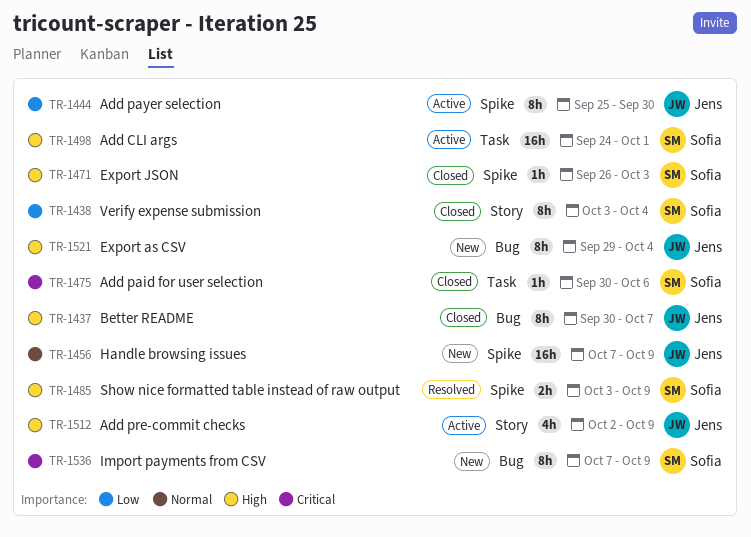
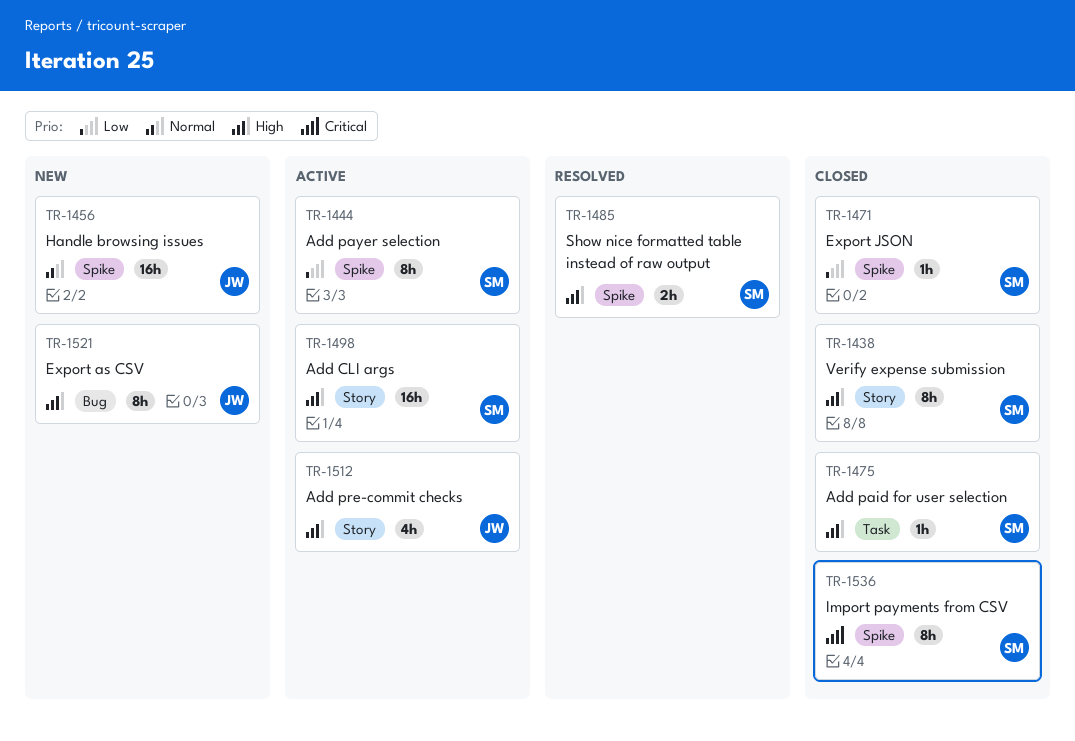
TR-1437: present -> none
TR-1438, priority: Low -> High
TR-1444, owner: Jens -> Sofia
TR-1471, priority: High -> Low
TR-1475, priority: Critical -> High
TR-1498, label: Task -> Story
TR-1536, status: New -> Closed
TR-1536, label: Bug -> Spike

